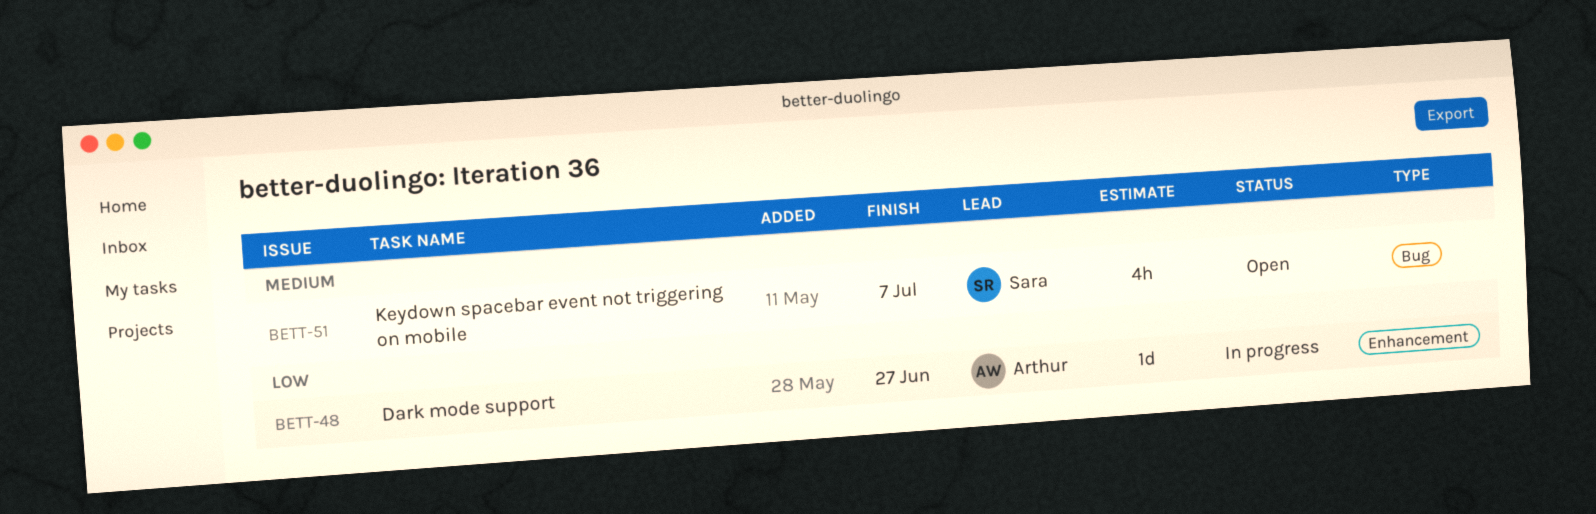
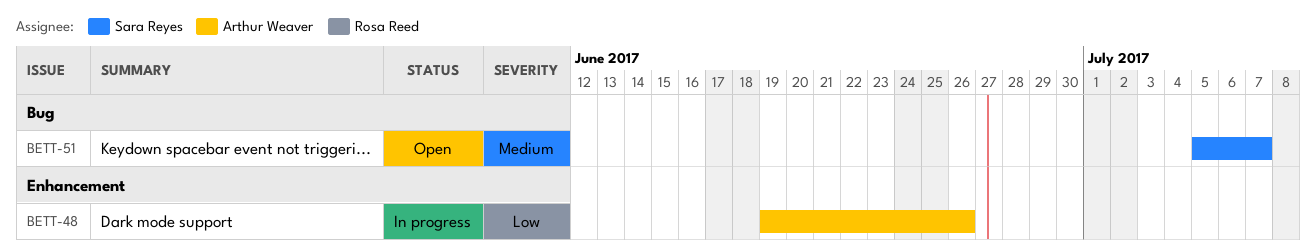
BETT-48, due: Jun 27 -> Jun 26

